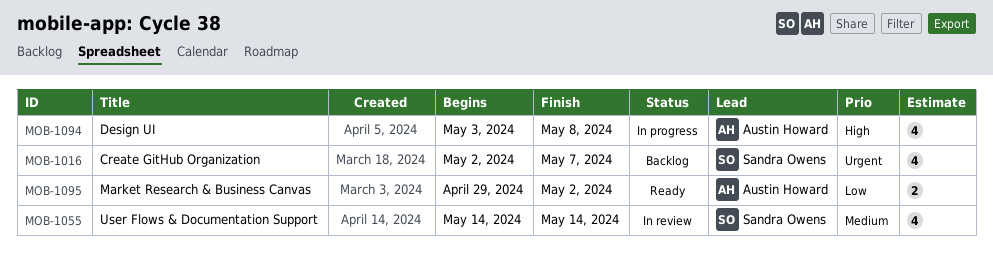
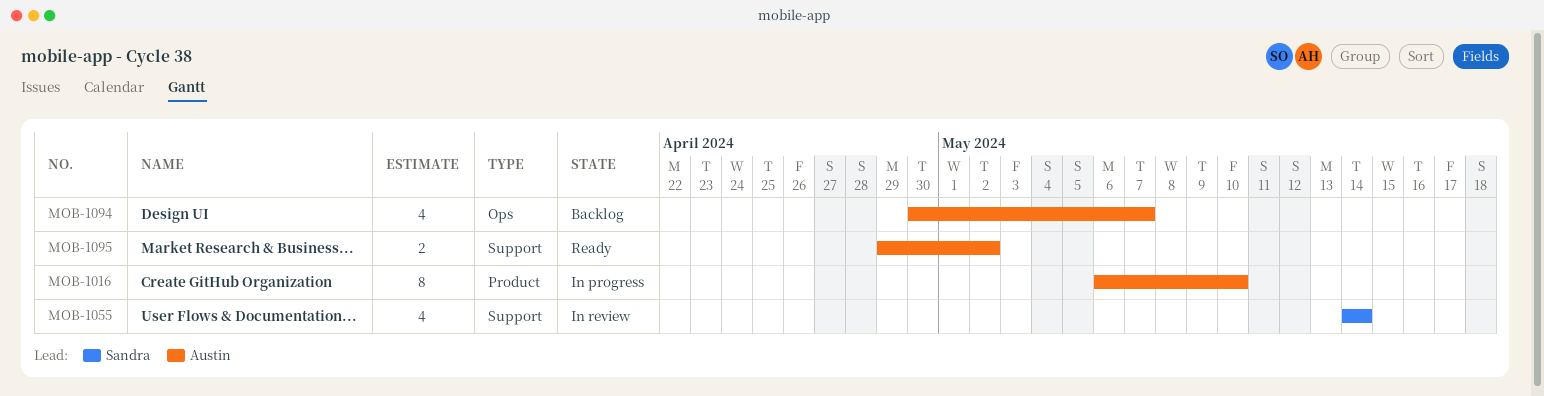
MOB-1016, status: Backlog -> In progress
MOB-1016, owner: Sandra Owens -> Austin Howard
MOB-1016, estimate: 4 -> 8
MOB-1016, start: May 2 -> May 6
MOB-1016, due: May 7 -> May 10
MOB-1094, status: In progress -> Backlog
MOB-1094, start: May 3 -> Apr 30
MOB-1094, due: May 8 -> May 7

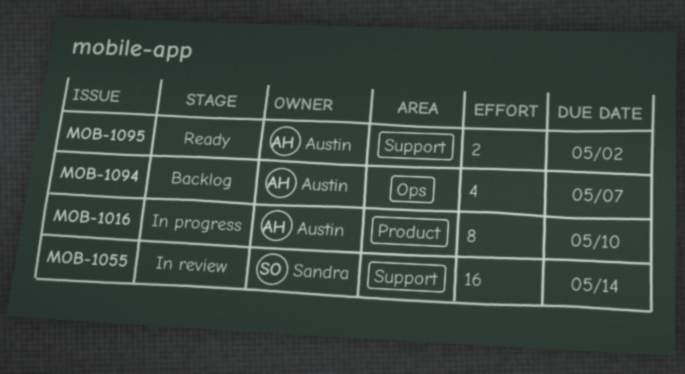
MOB-1055, estimate: 4 -> 16

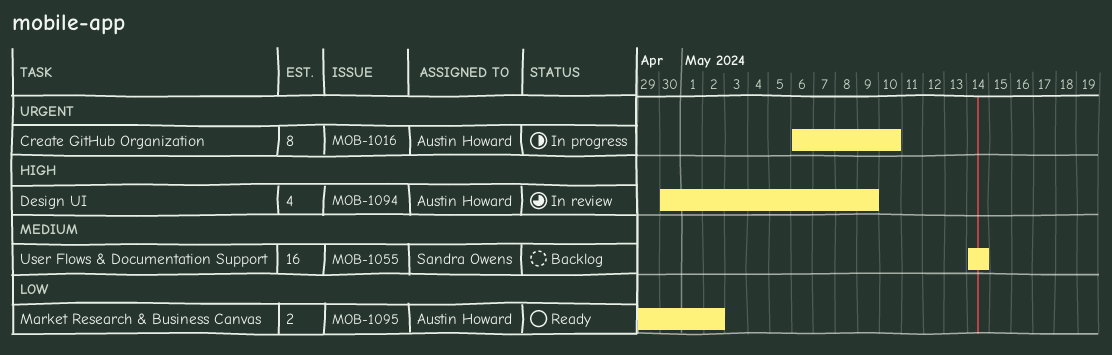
MOB-1055, status: In review -> Backlog
MOB-1094, status: Backlog -> In review
MOB-1094, due: May 7 -> May 9

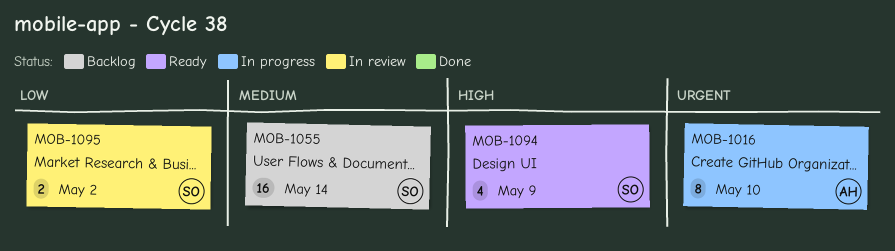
MOB-1094, status: In review -> Ready
MOB-1094, owner: Austin Howard -> Sandra Owens
MOB-1095, status: Ready -> In review
MOB-1095, owner: Austin Howard -> Sandra Owens

